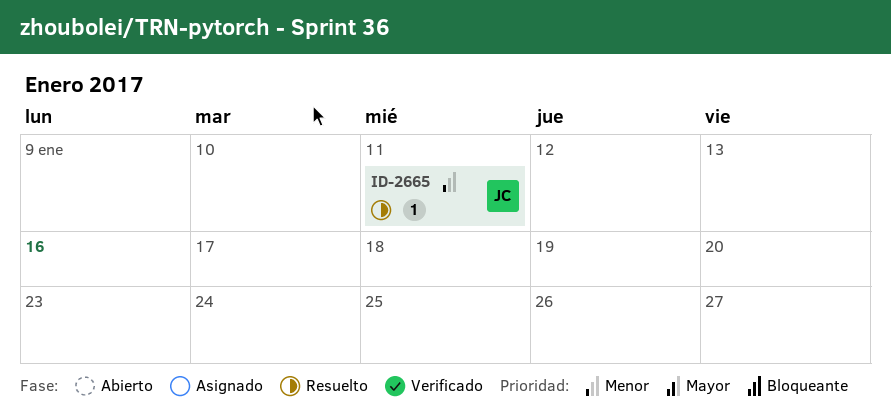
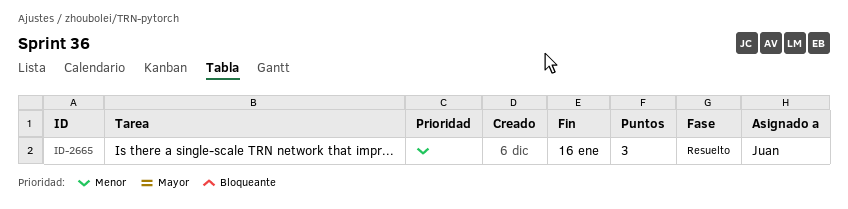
ID-2665, estimate: 1 -> 3
ID-2665, due: Jan 11 -> Jan 16

